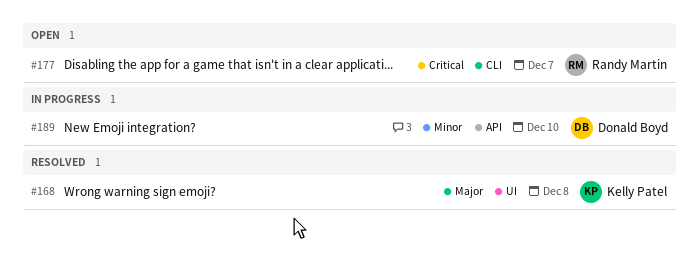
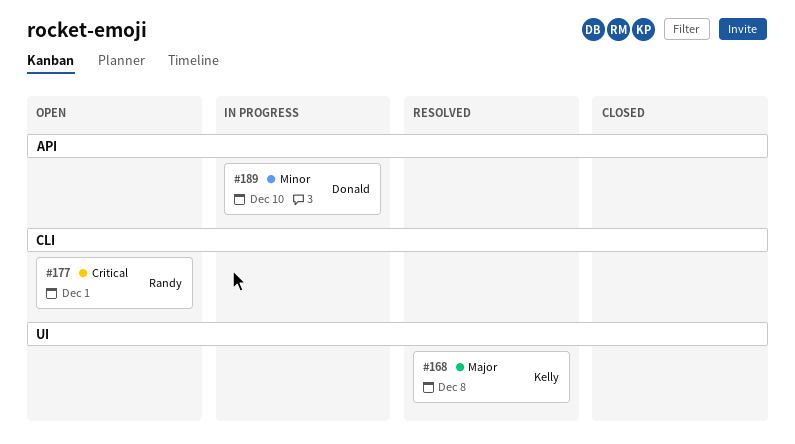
#177, due: Dec 7 -> Dec 1

